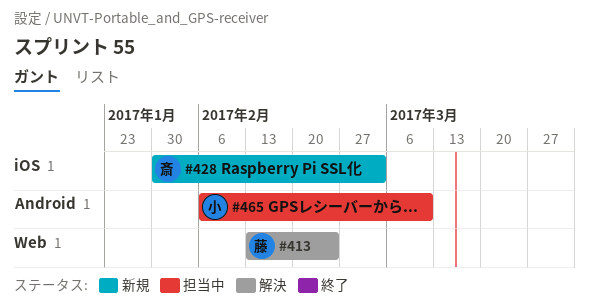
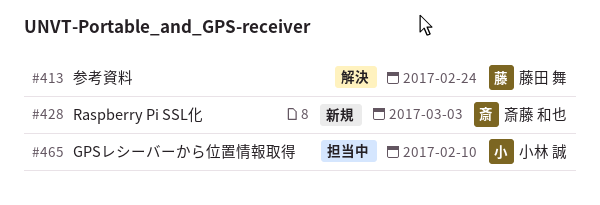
#465, due: Mar 10 -> Feb 10

